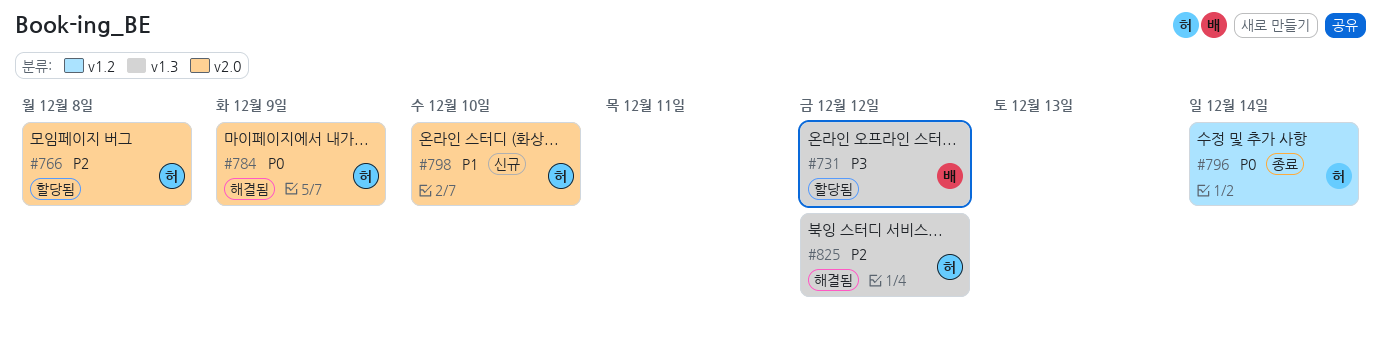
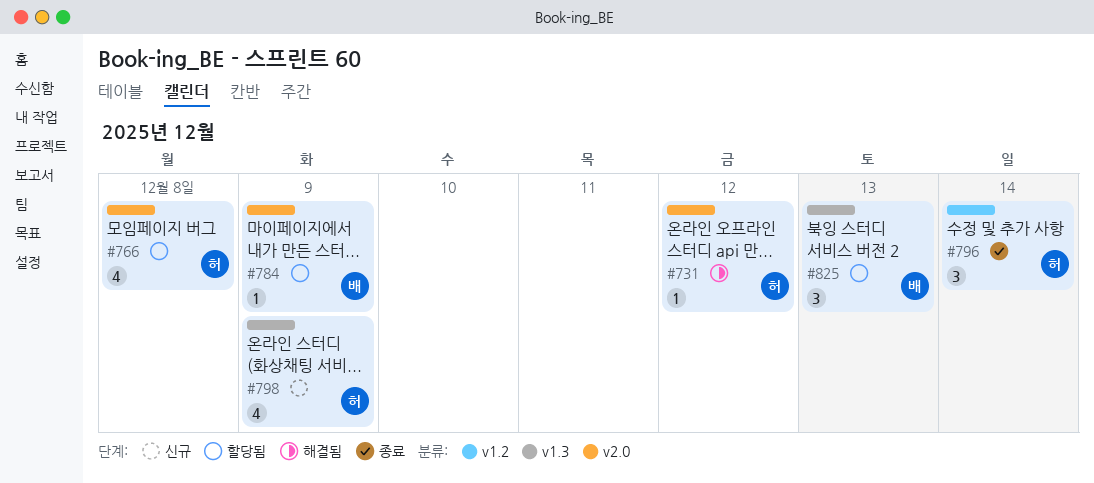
#731, status: 할당됨 -> 해결됨
#731, owner: 배 -> 허
#731, label: v1.3 -> v2.0
#784, status: 해결됨 -> 할당됨
#784, owner: 허 -> 배
#798, label: v2.0 -> v1.3
#798, due: Dec 10 -> Dec 9
#825, status: 해결됨 -> 할당됨
#825, owner: 허 -> 배
#825, due: Dec 12 -> Dec 13

